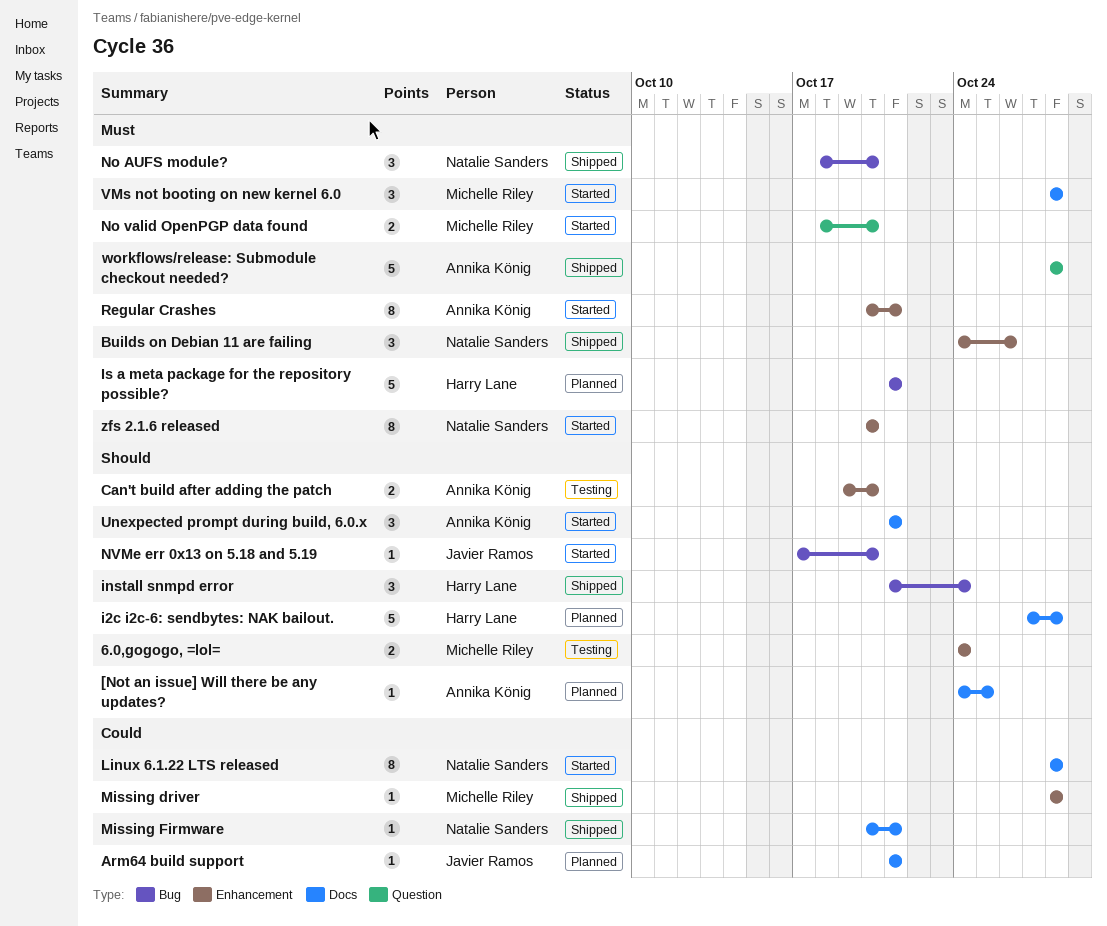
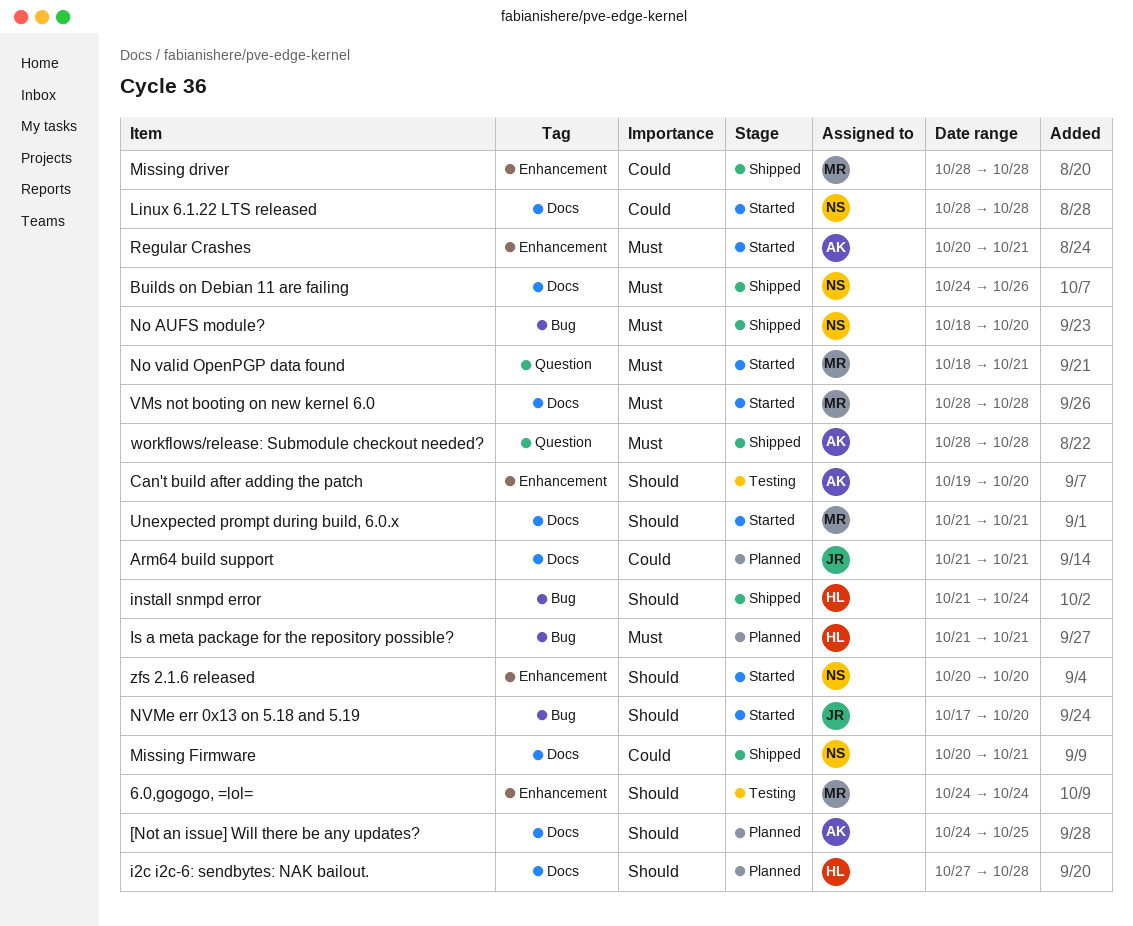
Builds on Debian 11 are failing, label: Enhancement -> Docs
No valid OpenPGP data found, due: Oct 20 -> Oct 21
Unexpected prompt during build, 6.0.x, owner: Annika König -> Michelle Riley
zfs 2.1.6 released, priority: Must -> Should

